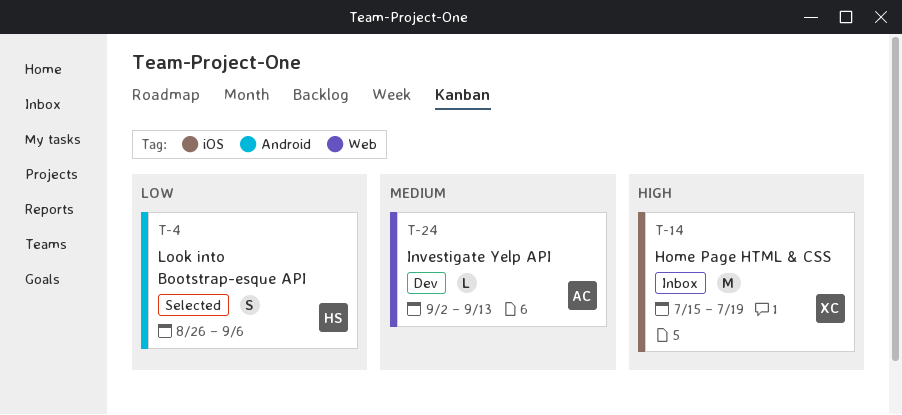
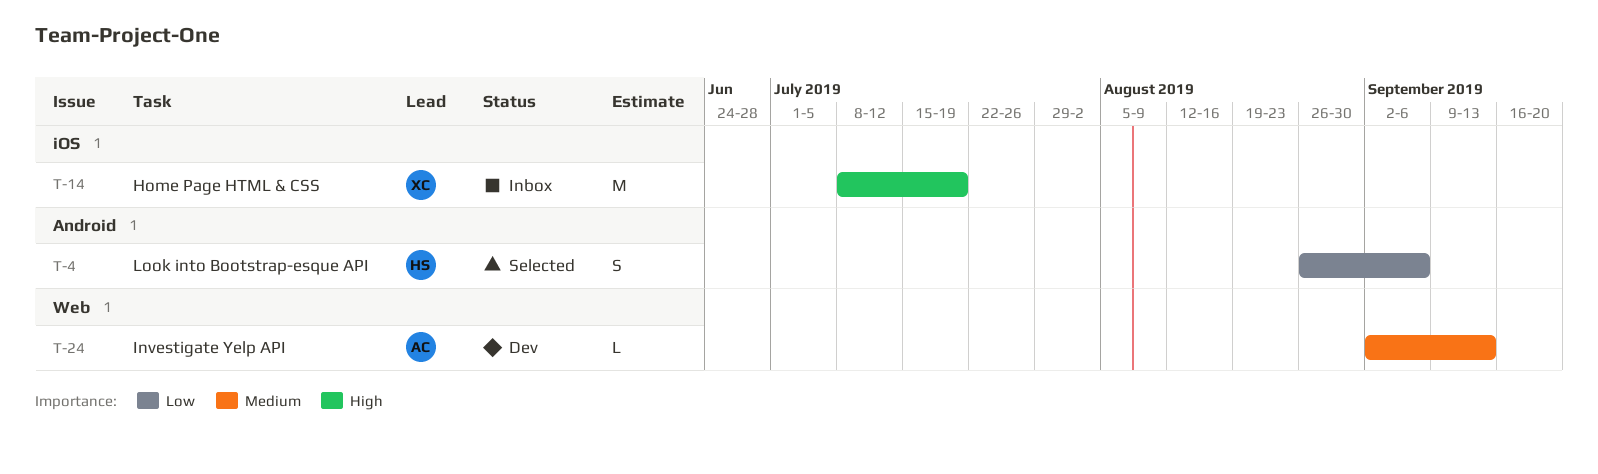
T-14, start: Jul 15 -> Jul 8

